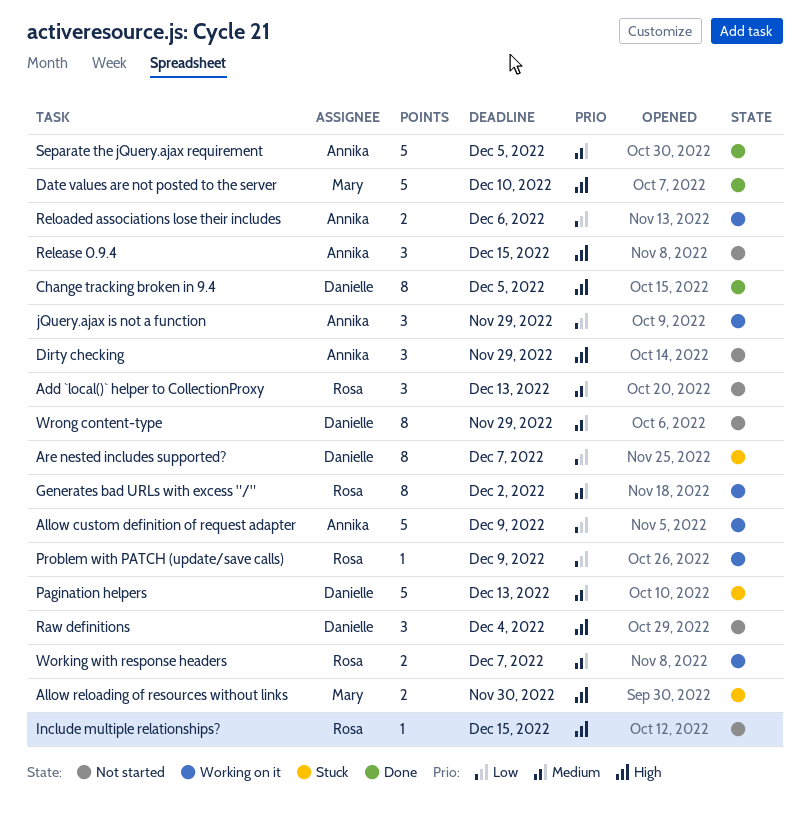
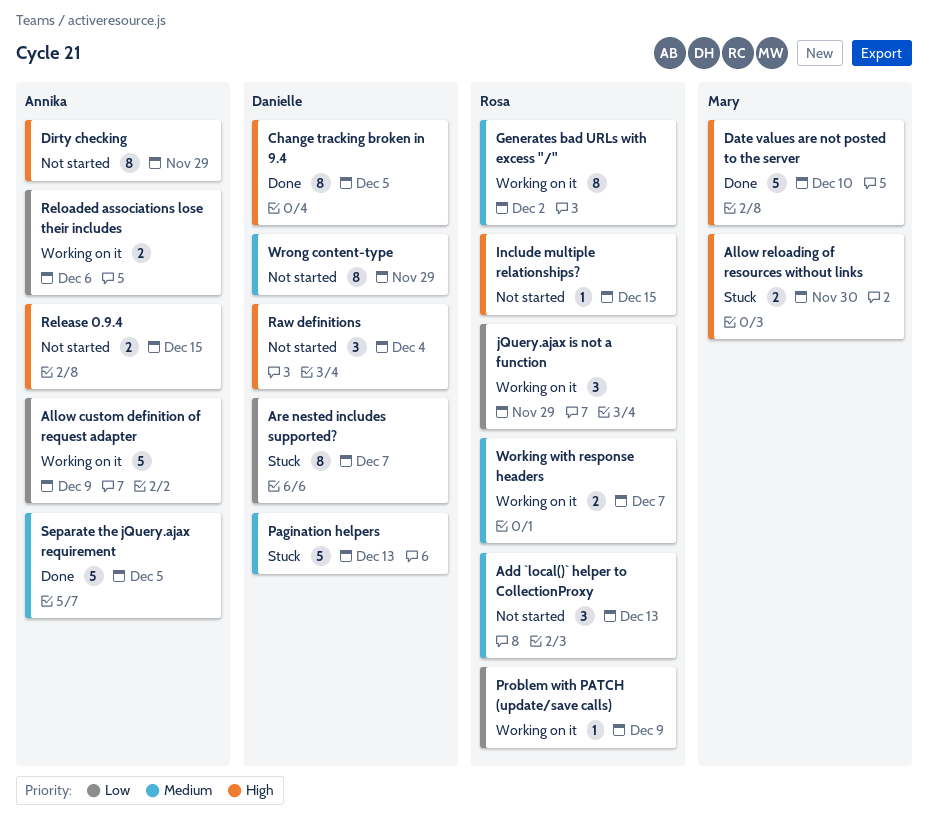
Dirty checking, estimate: 3 -> 8
jQuery.ajax is not a function, owner: Annika -> Rosa
Release 0.9.4, estimate: 3 -> 2

